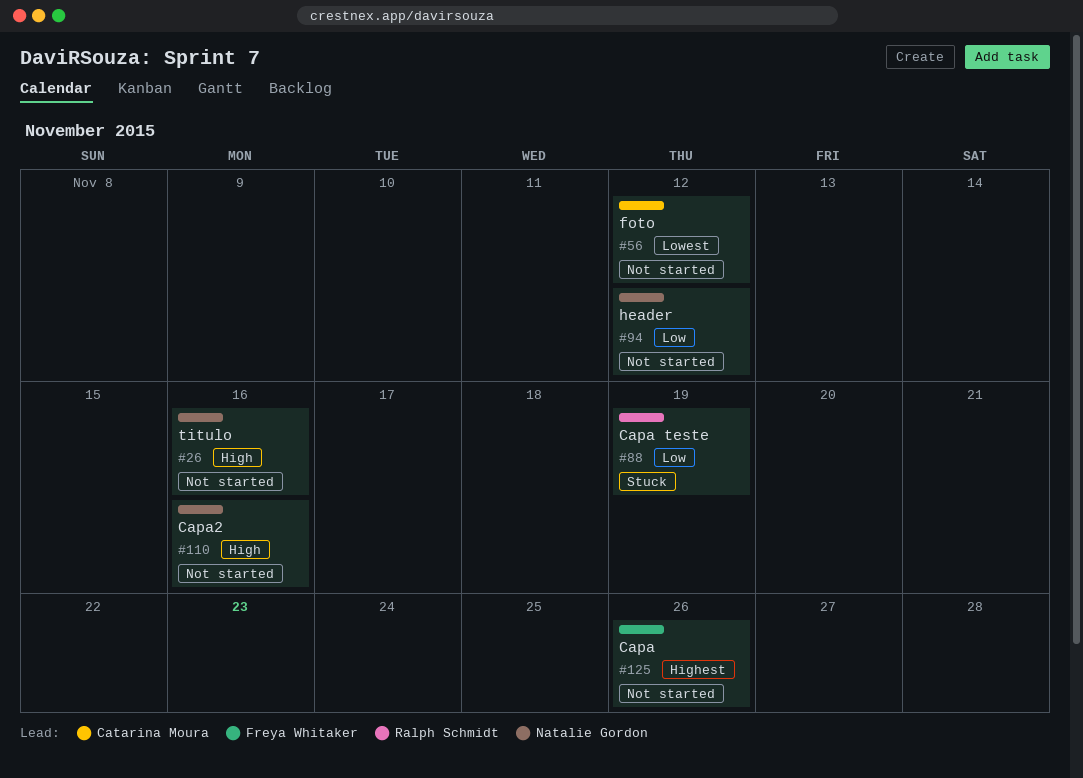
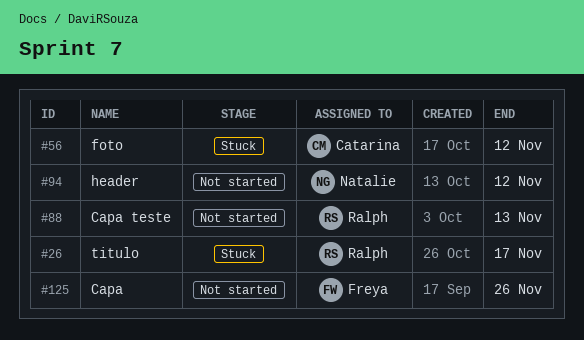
#26, status: Not started -> Stuck
#26, owner: Natalie Gordon -> Ralph Schmidt
#26, due: Nov 16 -> Nov 17
#56, status: Not started -> Stuck
#88, status: Stuck -> Not started
#88, due: Nov 19 -> Nov 13
#110: present -> none

